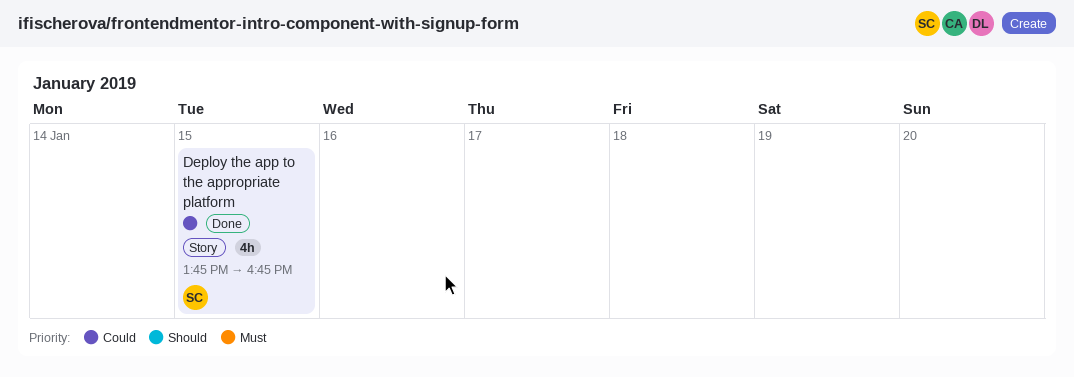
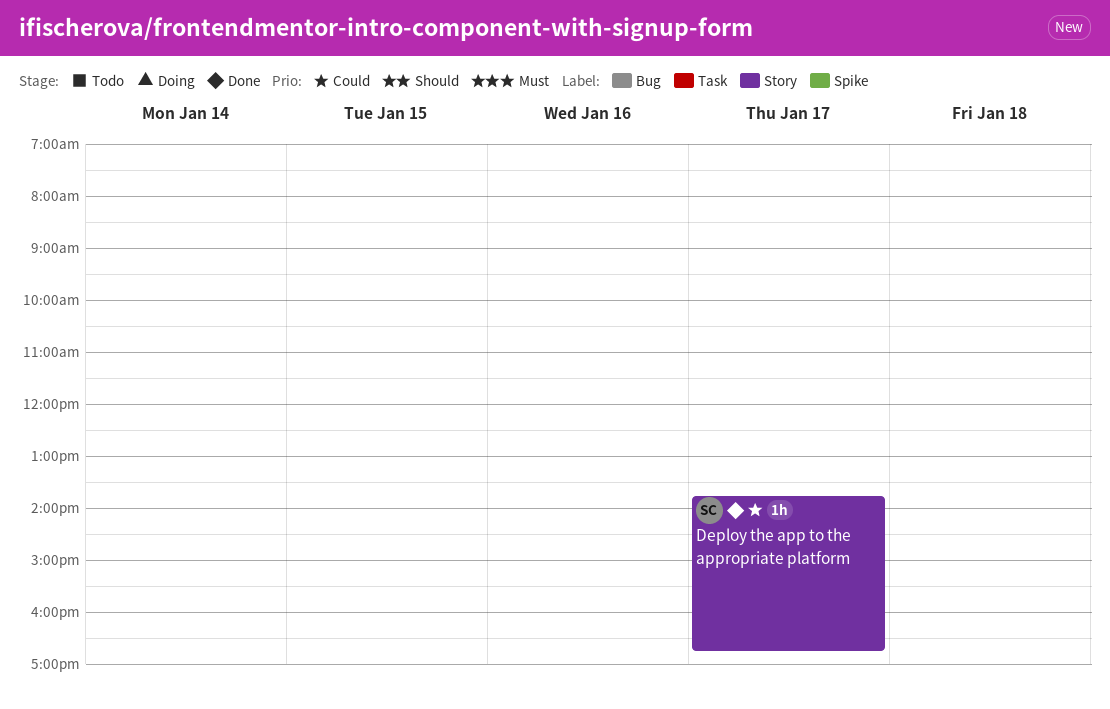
Deploy the app to the appropriate platform, estimate: 4h -> 1h
Deploy the app to the appropriate platform, day: Jan 15 -> Jan 17

